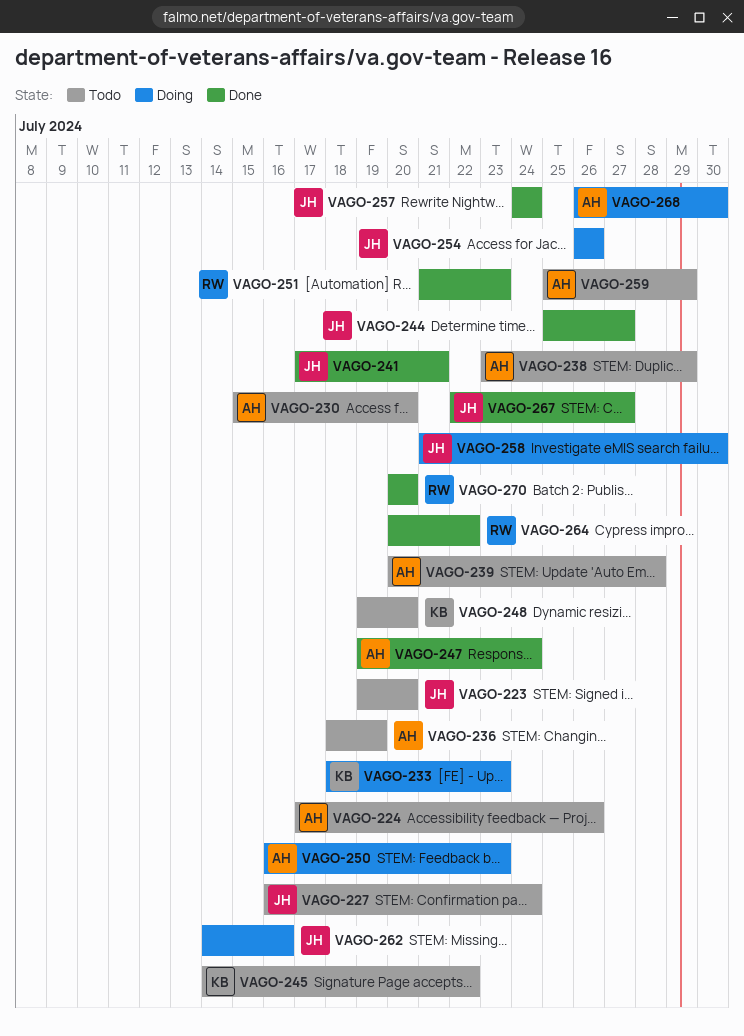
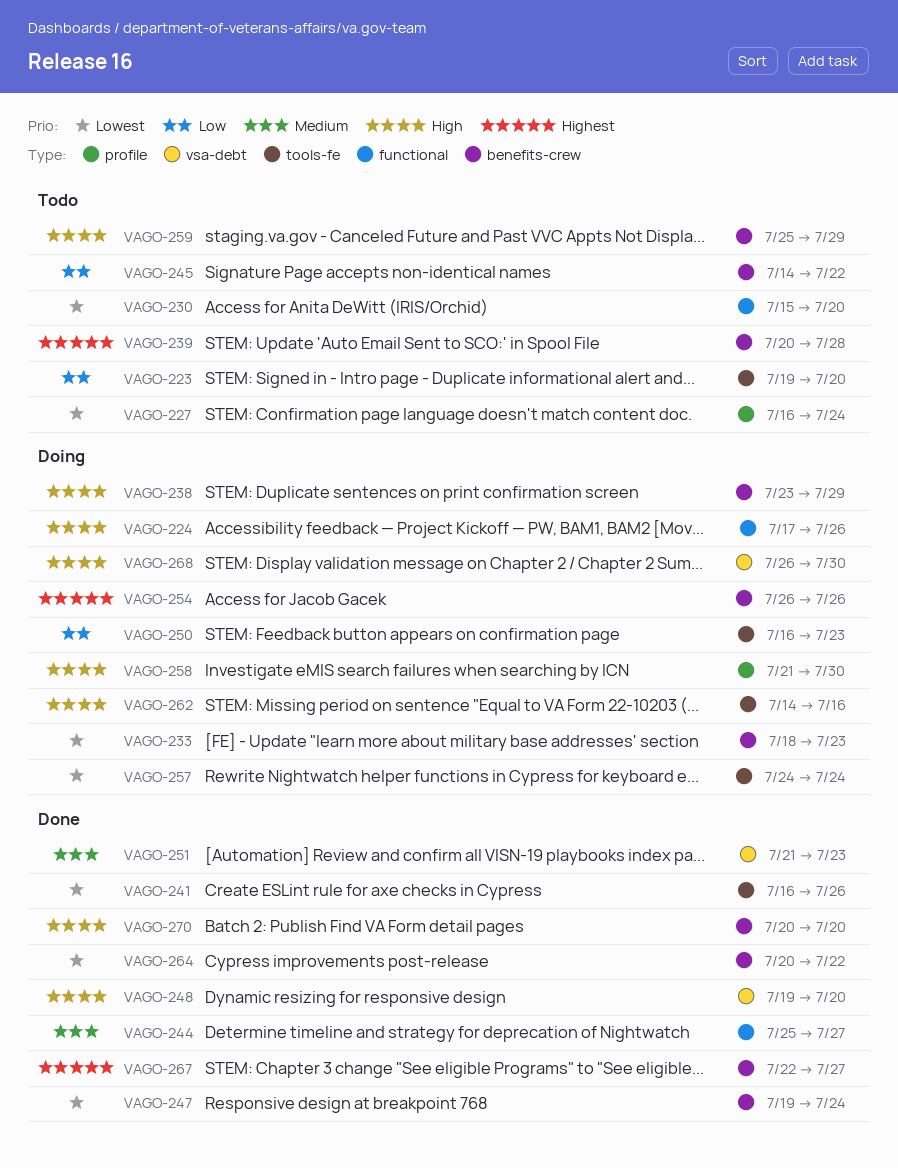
VAGO-224, status: Todo -> Doing
VAGO-236: present -> none
VAGO-238, status: Todo -> Doing
VAGO-241, start: Jul 17 -> Jul 16
VAGO-241, due: Jul 21 -> Jul 26
VAGO-248, status: Todo -> Done
VAGO-257, status: Done -> Doing

